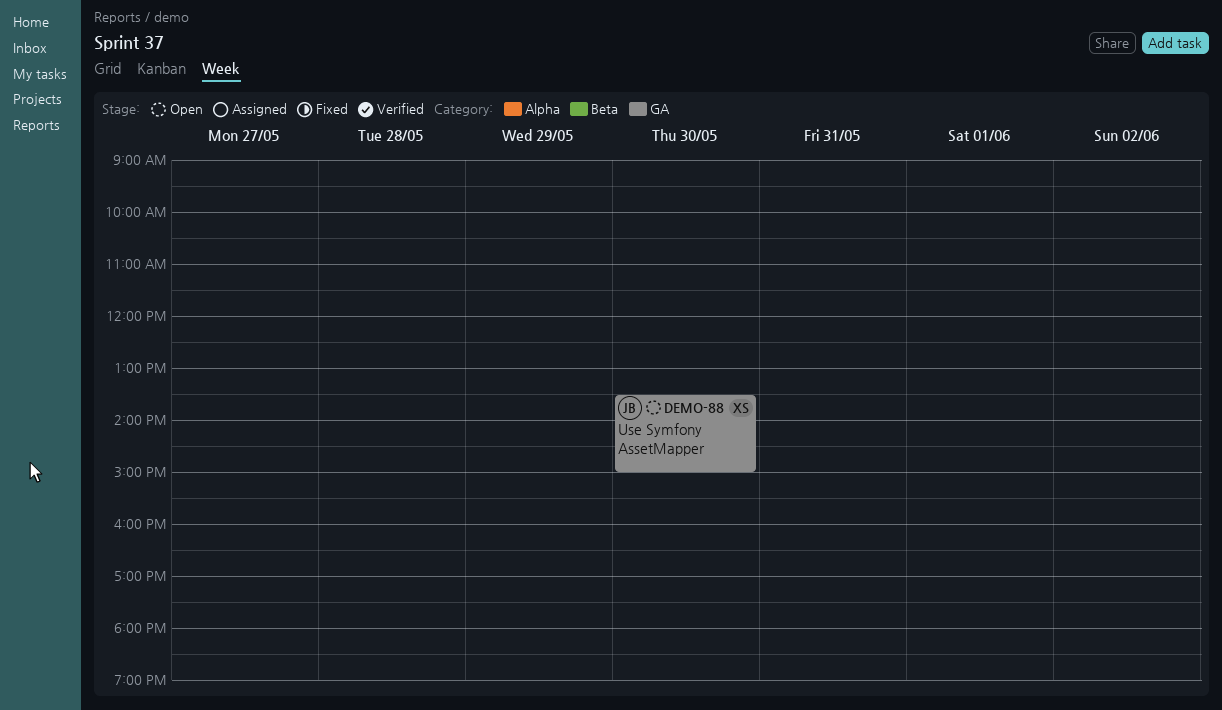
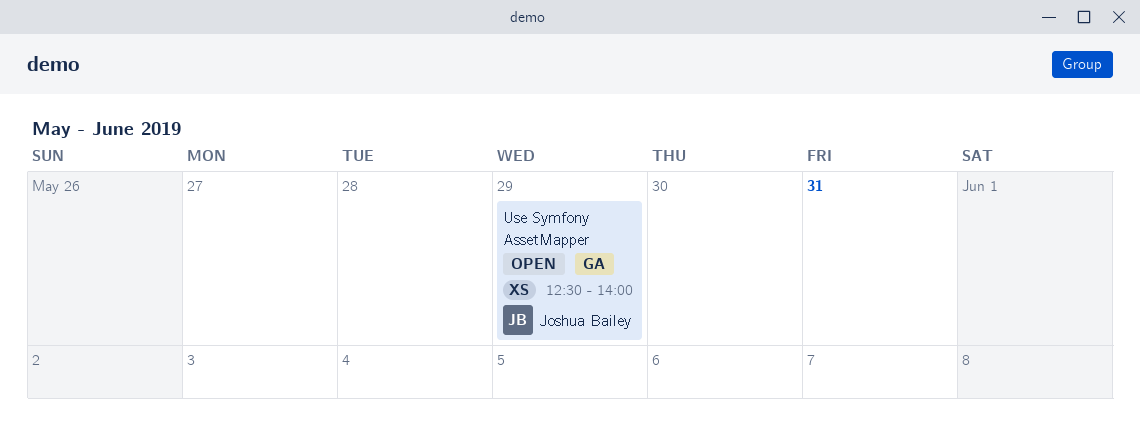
Use Symfony AssetMapper, day: May 30 -> May 29
Use Symfony AssetMapper, begins: 13:30 -> 12:30
Use Symfony AssetMapper, ends: 15:00 -> 14:00

